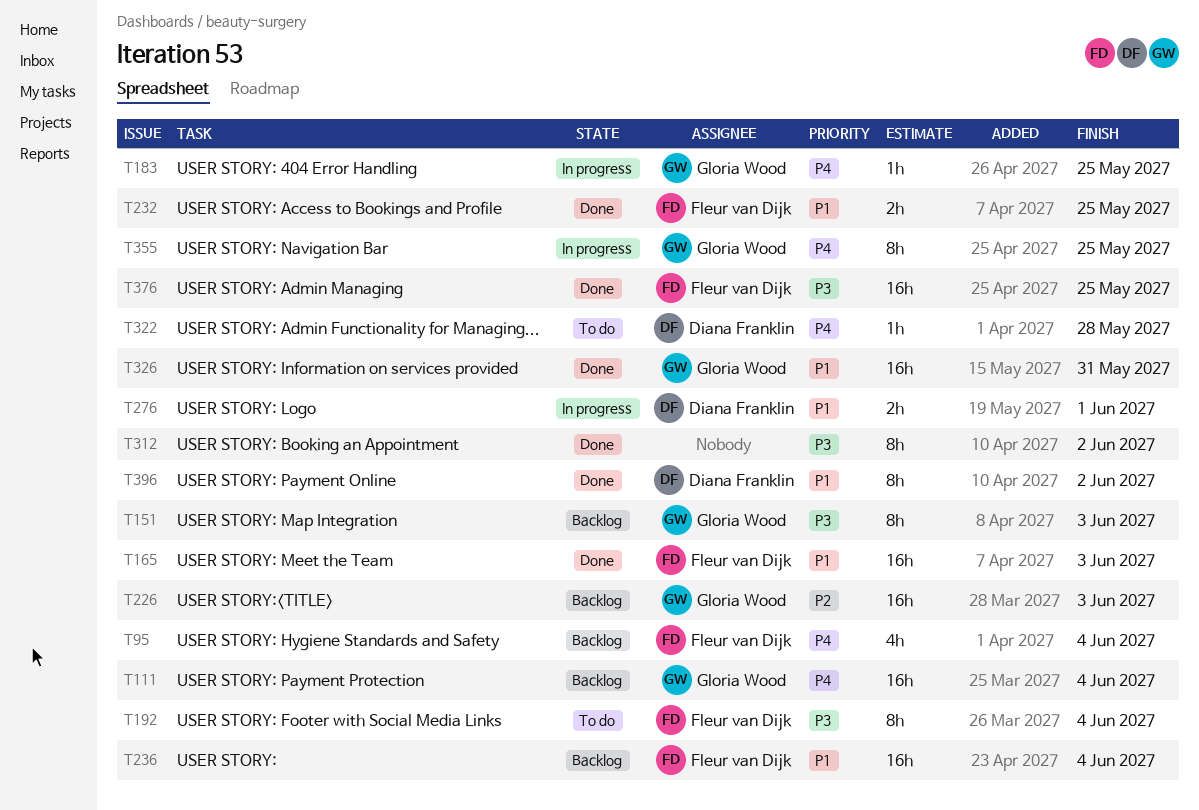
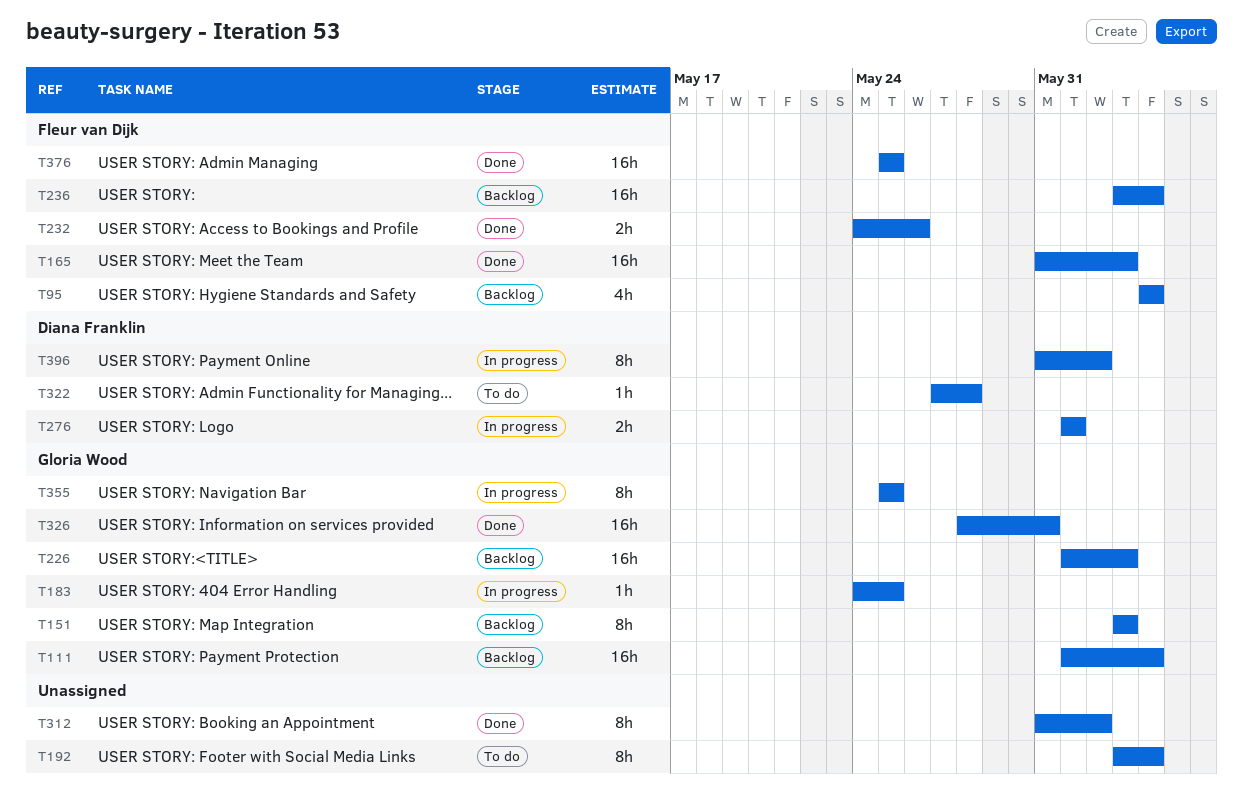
T192, owner: Fleur van Dijk -> none
T232, due: May 25 -> May 26
T396, status: Done -> In progress

